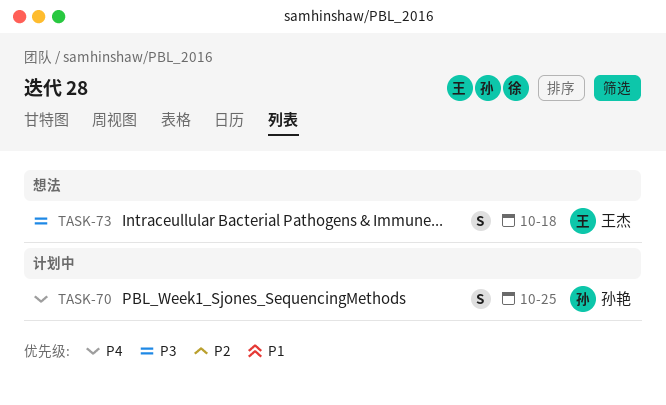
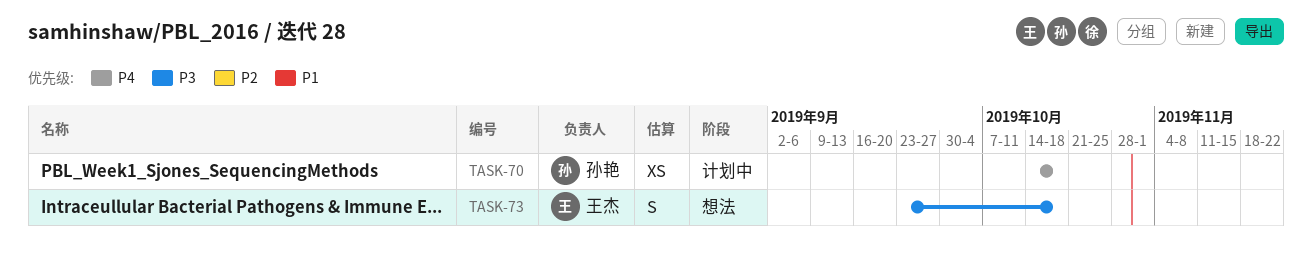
TASK-70, estimate: S -> XS
TASK-70, due: Oct 25 -> Oct 18

